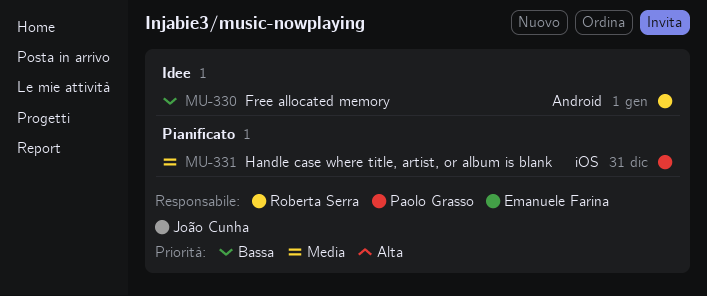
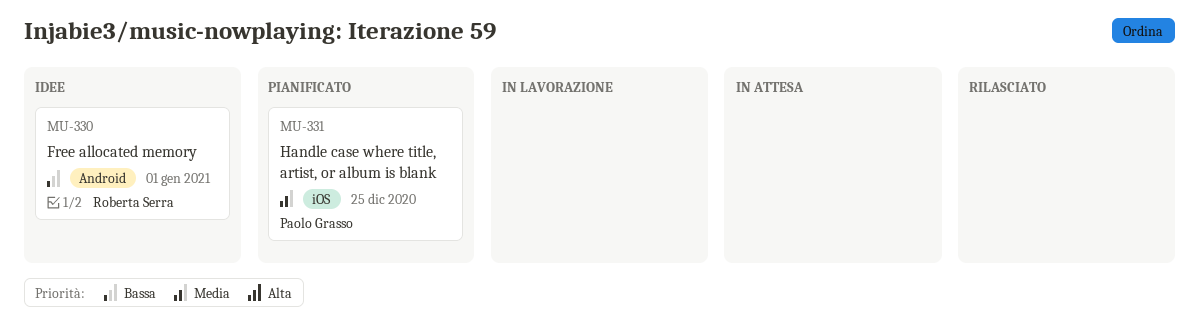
MU-331, due: Dec 31 -> Dec 25

